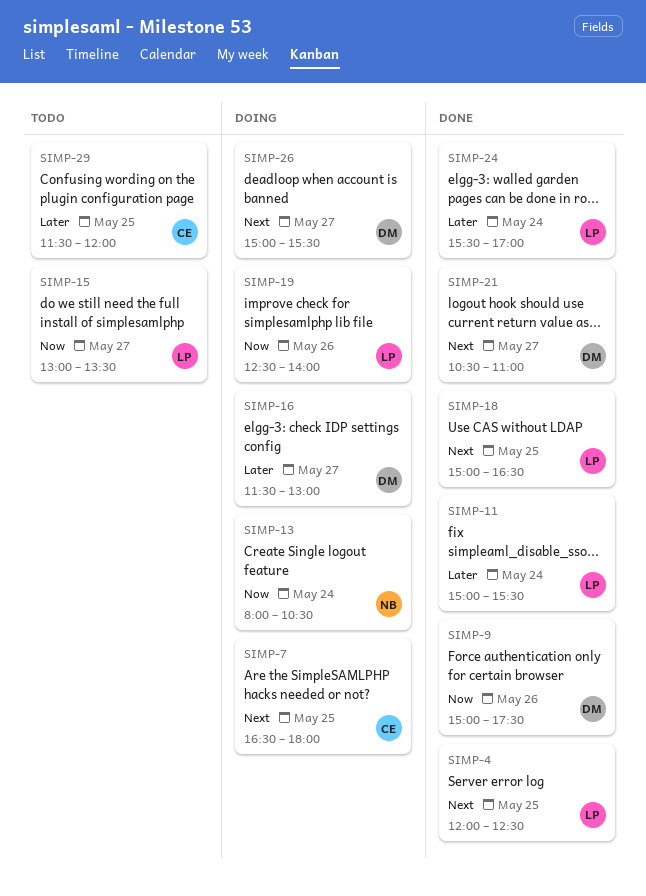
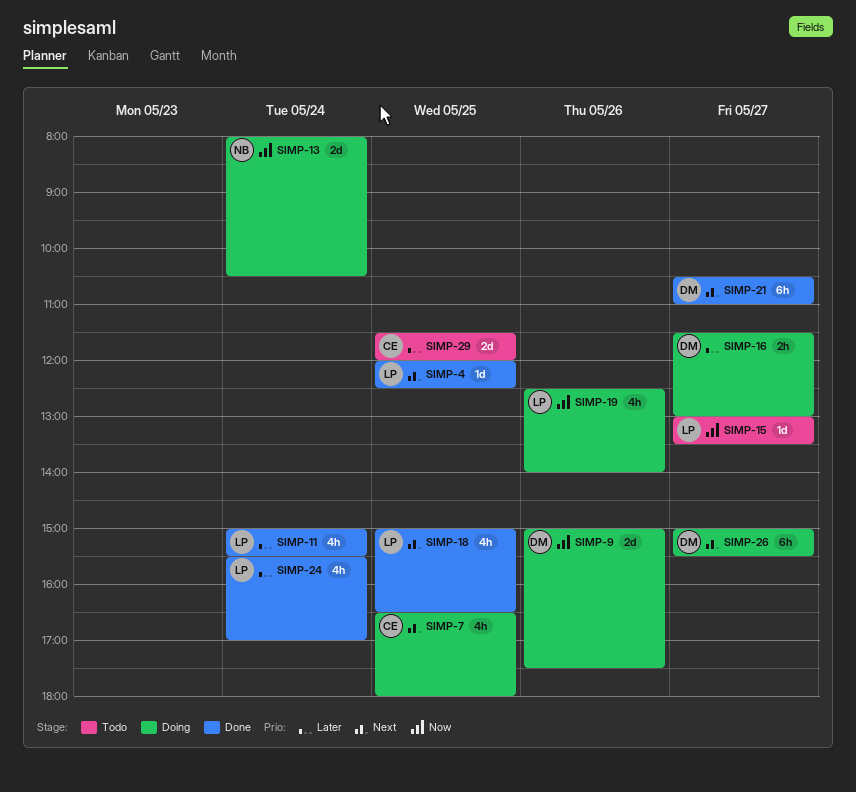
SIMP-9, status: Done -> Doing

